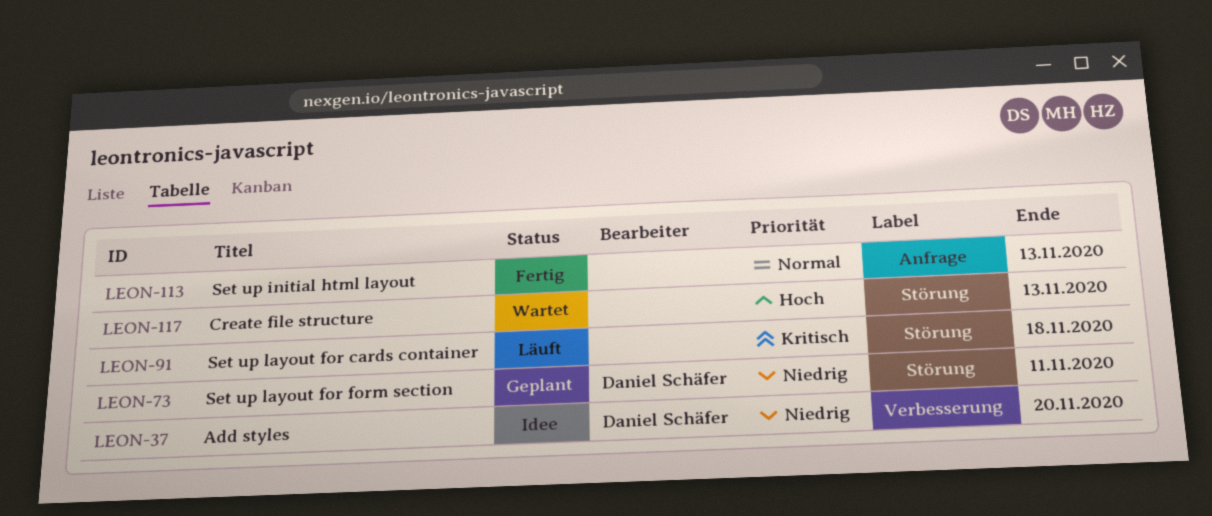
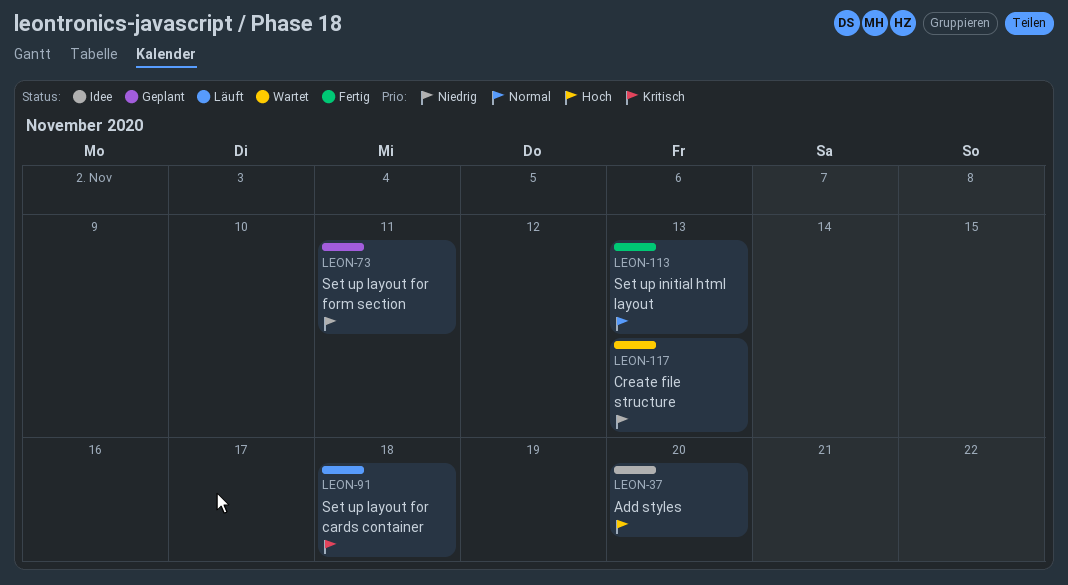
LEON-37, priority: Niedrig -> Hoch
LEON-117, priority: Hoch -> Niedrig

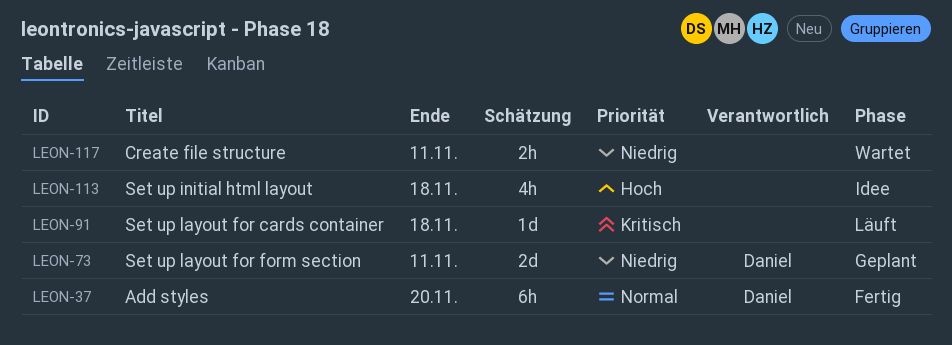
LEON-37, status: Idee -> Fertig
LEON-37, priority: Hoch -> Normal
LEON-113, status: Fertig -> Idee
LEON-113, priority: Normal -> Hoch
LEON-113, due: Nov 13 -> Nov 18
LEON-117, due: Nov 13 -> Nov 11

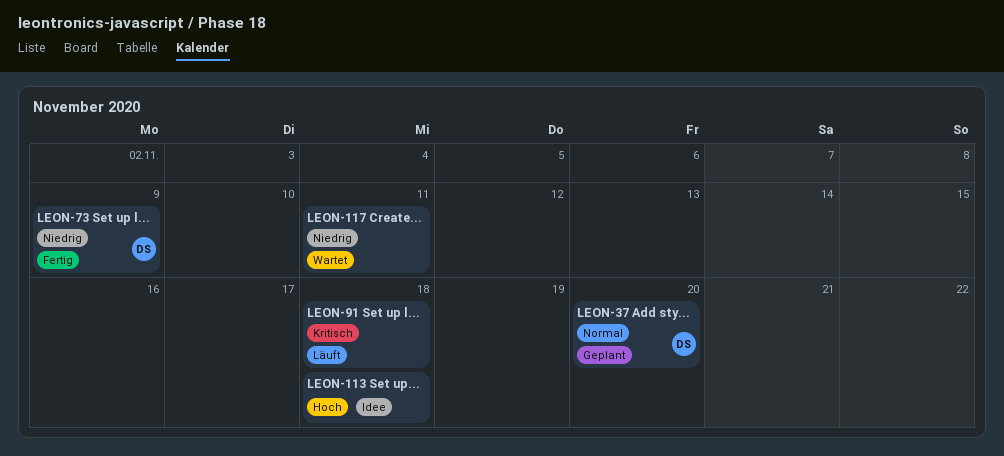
LEON-37, status: Fertig -> Geplant
LEON-73, status: Geplant -> Fertig
LEON-73, due: Nov 11 -> Nov 9

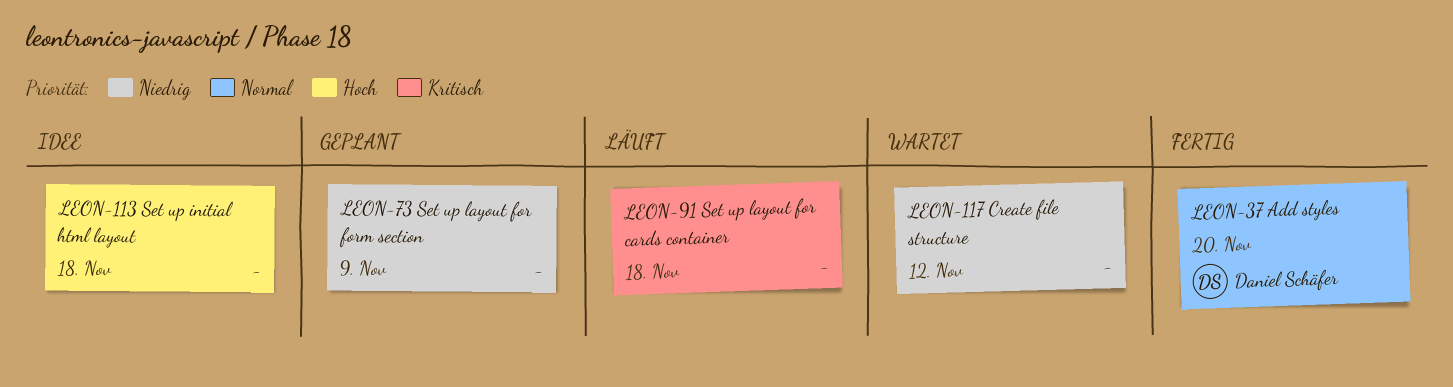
LEON-37, status: Geplant -> Fertig
LEON-73, status: Fertig -> Geplant
LEON-73, owner: Daniel Schäfer -> none
LEON-117, due: Nov 11 -> Nov 12

